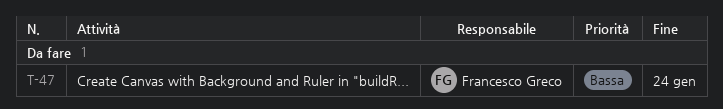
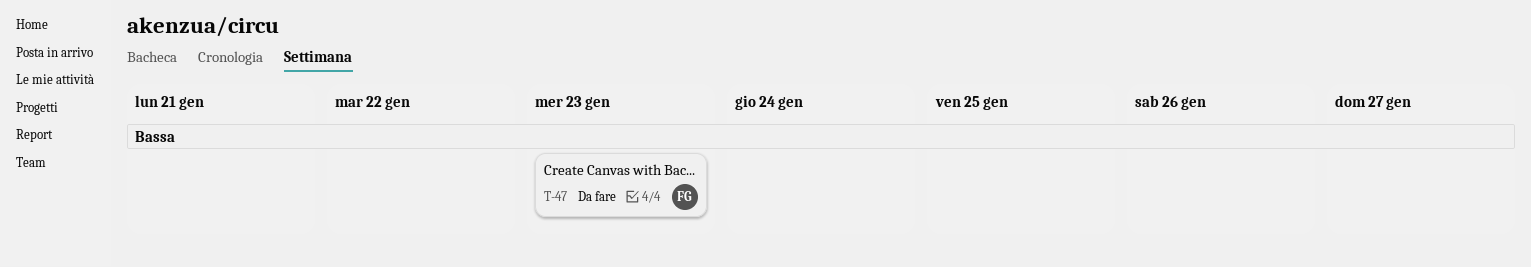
T-47, due: Jan 24 -> Jan 23

